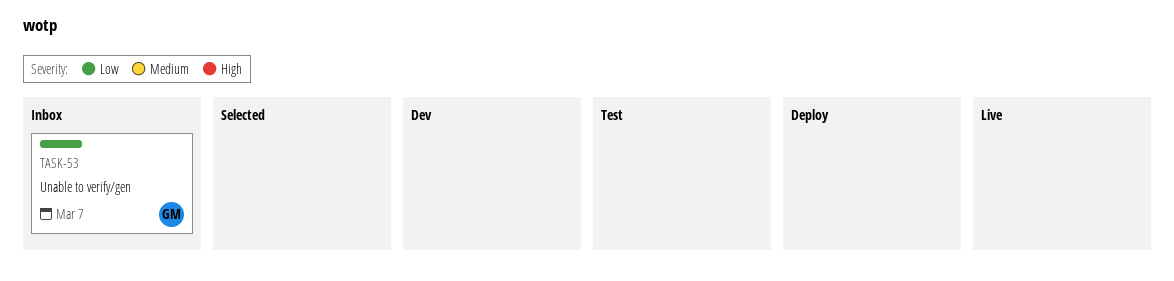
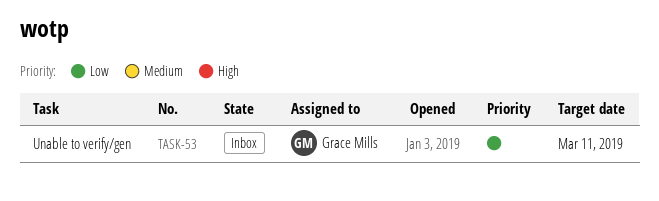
TASK-53, due: Mar 7 -> Mar 11

